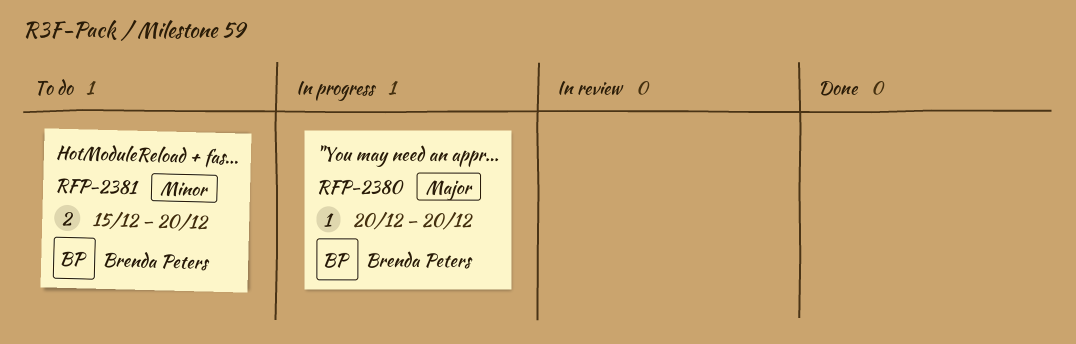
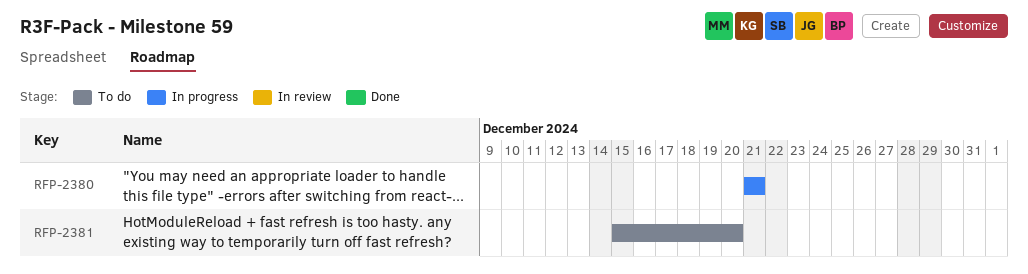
RFP-2380, start: Dec 20 -> Dec 21
RFP-2380, due: Dec 20 -> Dec 21

